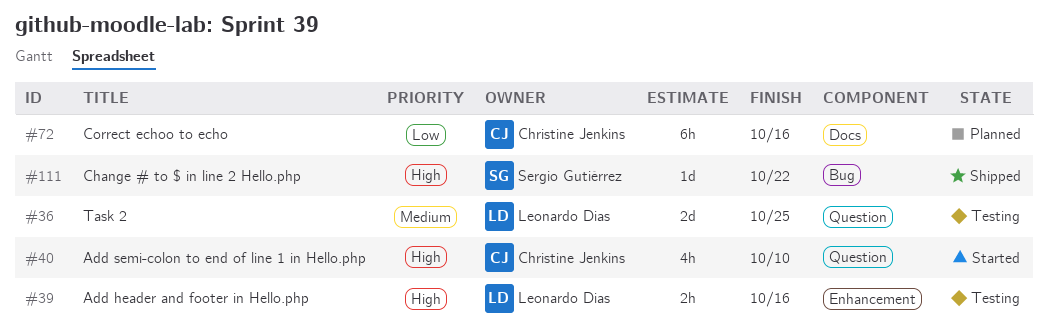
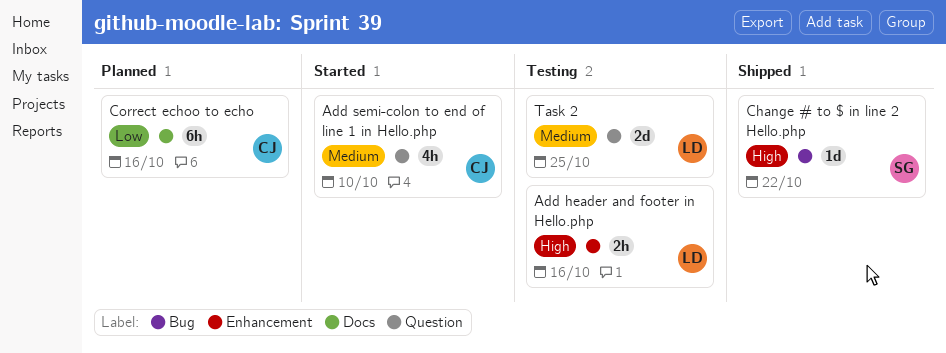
Add semi-colon to end of line 1 in Hello.php, priority: High -> Medium

